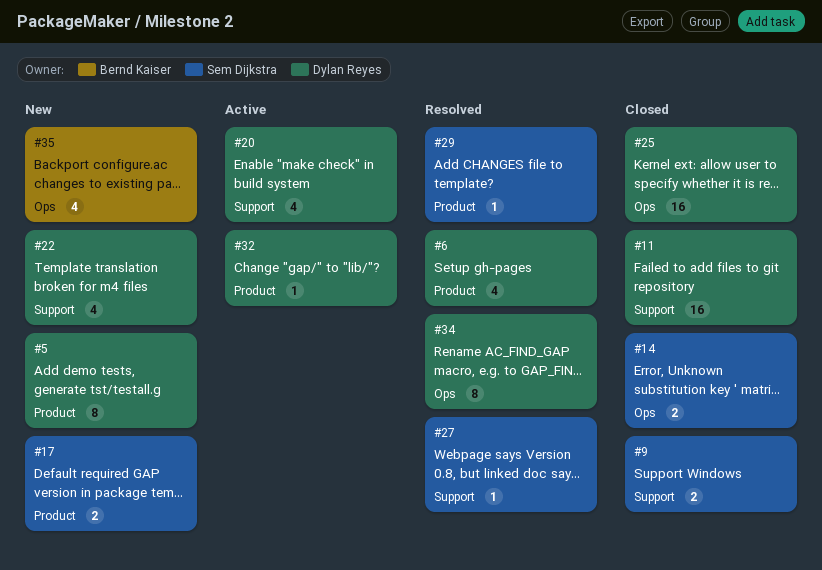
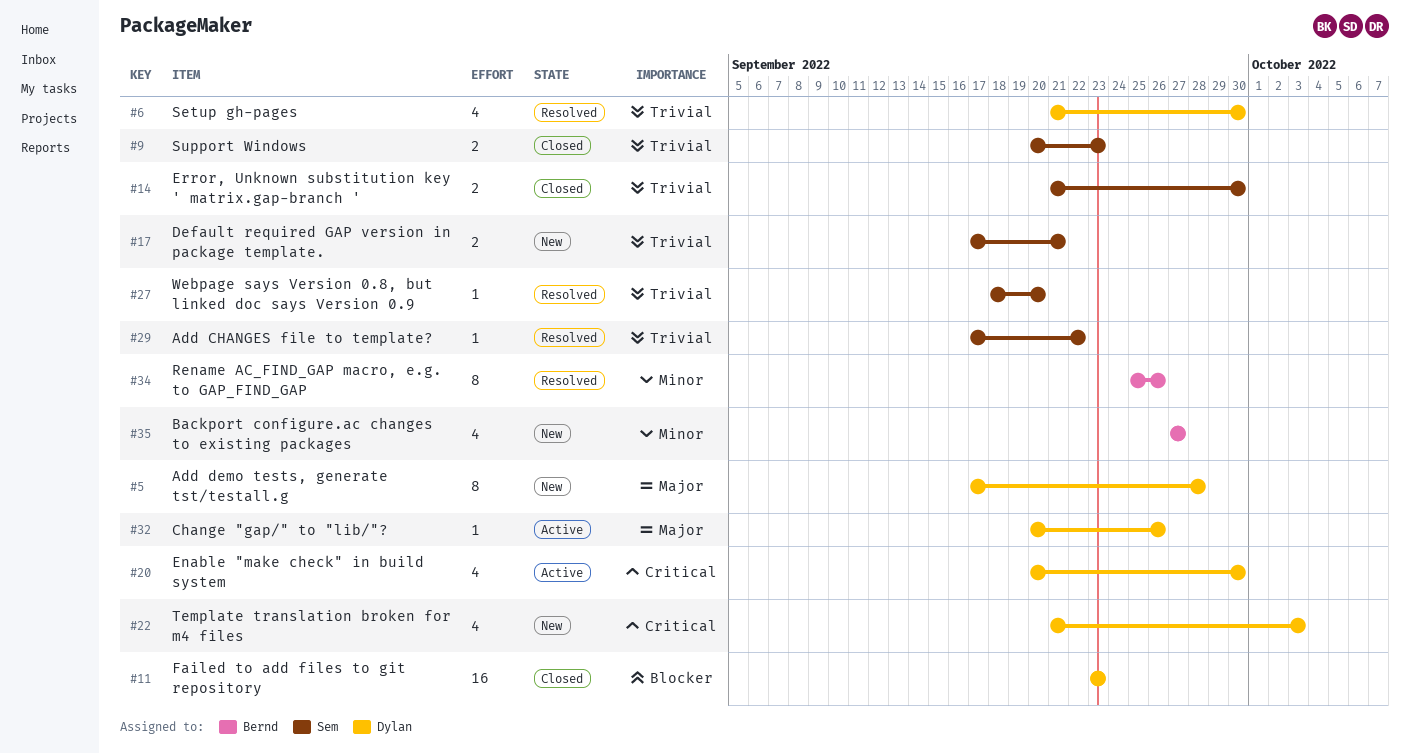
#25: present -> none
#34, owner: Dylan Reyes -> Bernd Kaiser

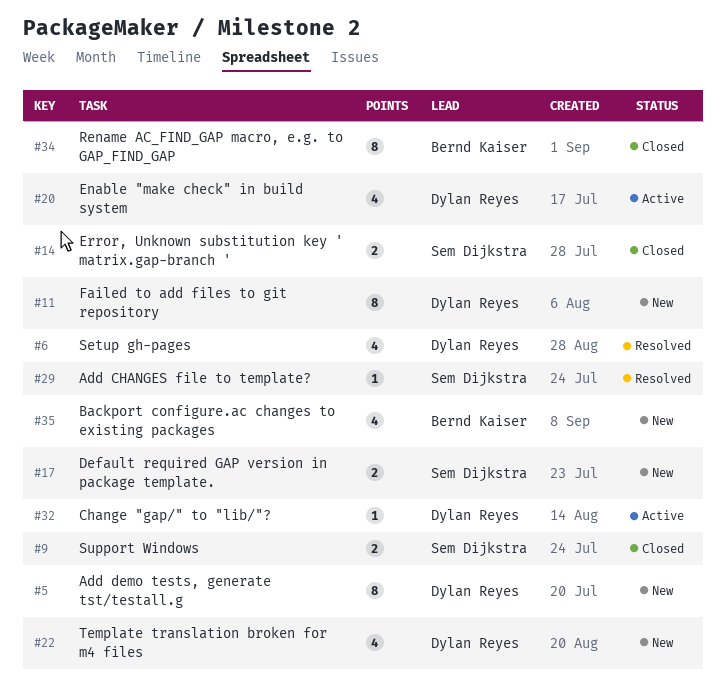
#11, status: Closed -> New
#11, estimate: 16 -> 8
#27: present -> none
#34, status: Resolved -> Closed

